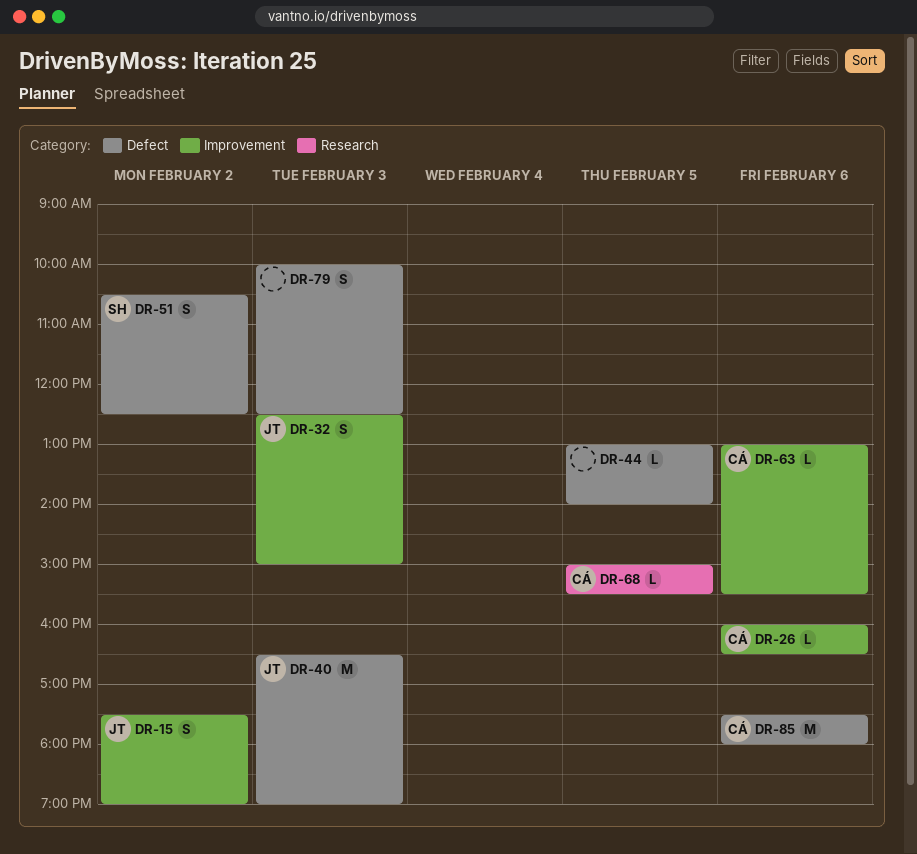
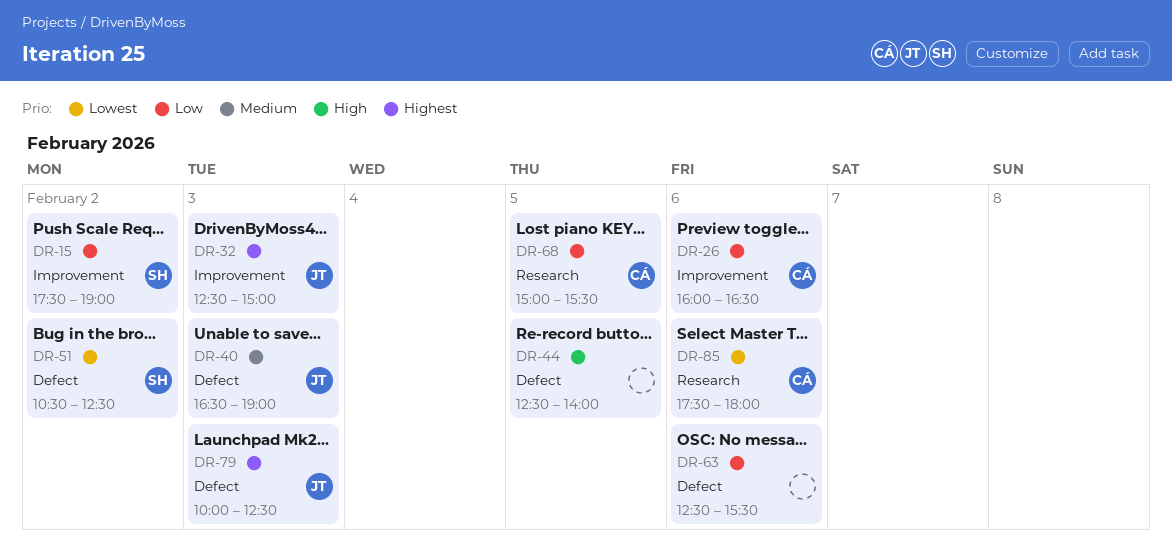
DR-15, owner: JT -> SH
DR-44, begins: 13:00 -> 12:30
DR-63, owner: CÁ -> none
DR-63, label: Improvement -> Defect
DR-63, begins: 13:00 -> 12:30
DR-79, owner: none -> JT
DR-85, label: Defect -> Research

